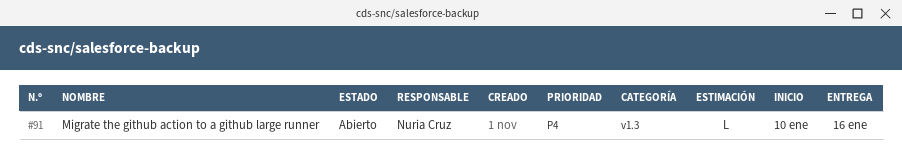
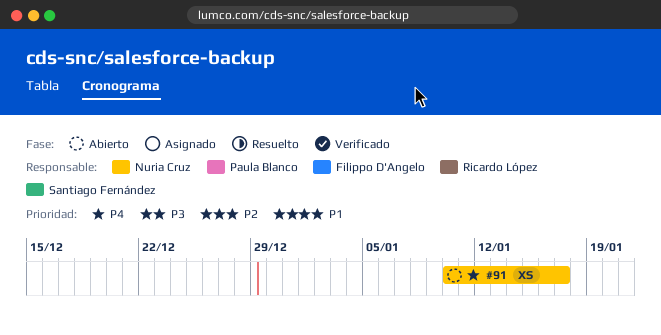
#91, estimate: L -> XS
#91, due: Jan 16 -> Jan 17

